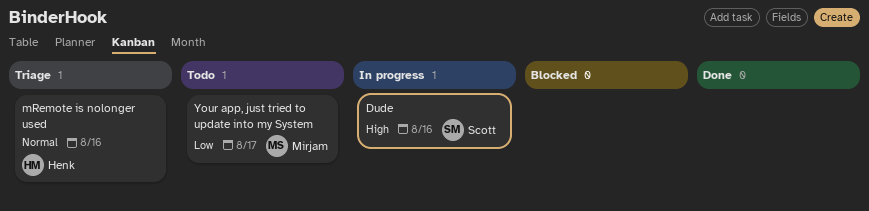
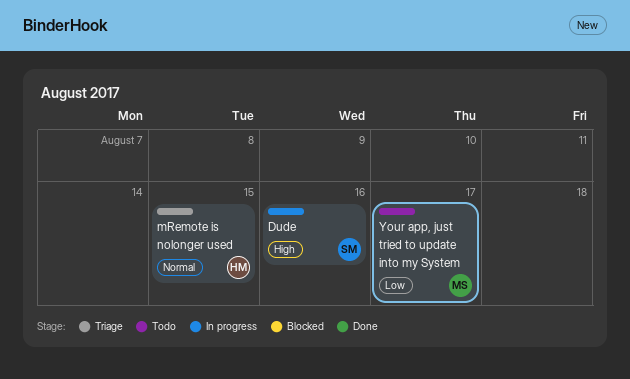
mRemote is nolonger used, due: Aug 16 -> Aug 15

